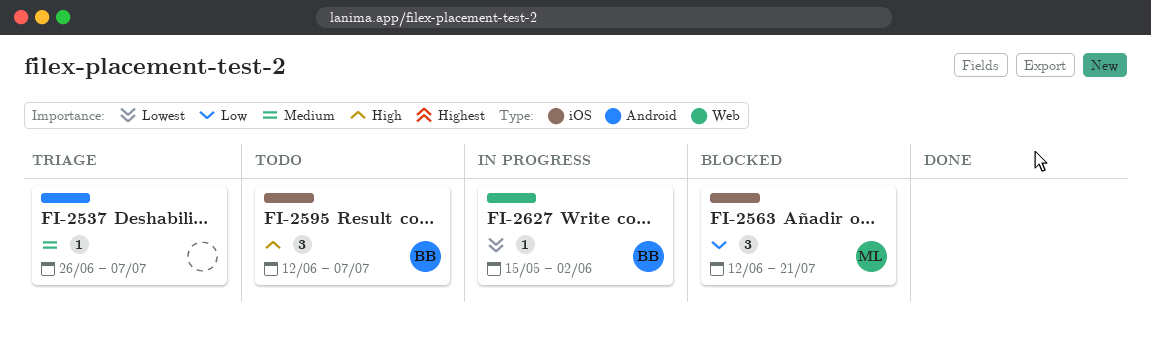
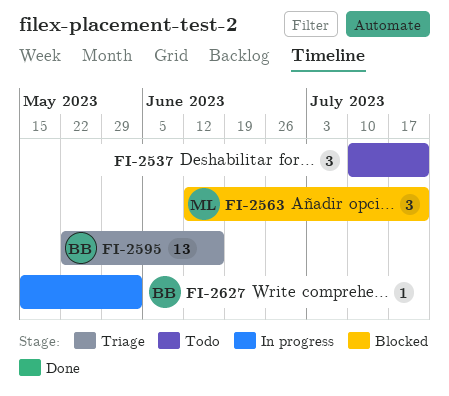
FI-2537, status: Triage -> Todo
FI-2537, estimate: 1 -> 3
FI-2537, start: Jun 26 -> Jul 10
FI-2537, due: Jul 7 -> Jul 21
FI-2595, status: Todo -> Triage
FI-2595, estimate: 3 -> 13
FI-2595, start: Jun 12 -> May 22
FI-2595, due: Jul 7 -> Jun 16

